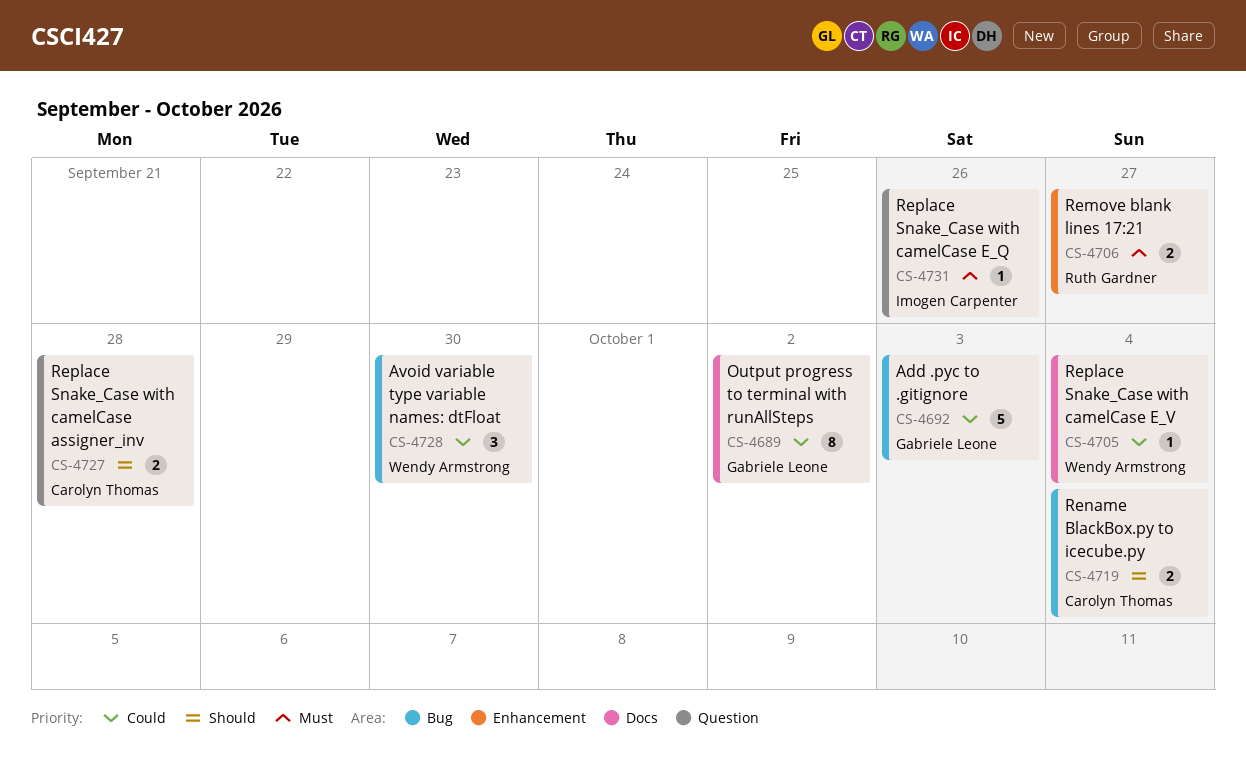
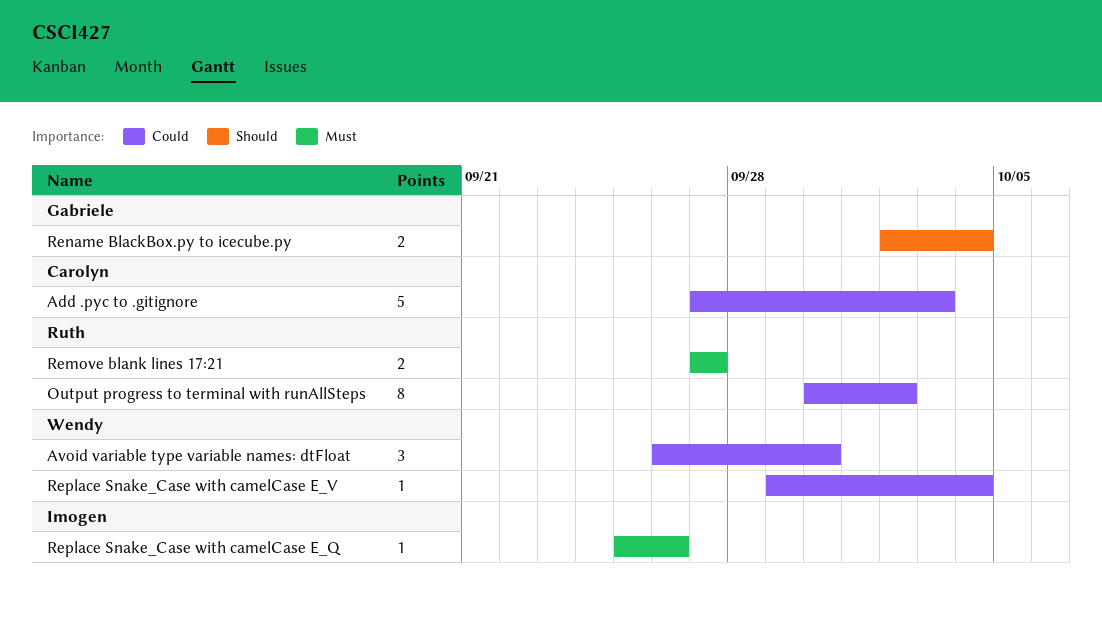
Add .pyc to .gitignore, owner: Gabriele Leone -> Carolyn Thomas
Output progress to terminal with runAllSteps, owner: Gabriele Leone -> Ruth Gardner
Rename BlackBox.py to icecube.py, owner: Carolyn Thomas -> Gabriele Leone
Replace Snake_Case with camelCase assigner_inv: present -> none

